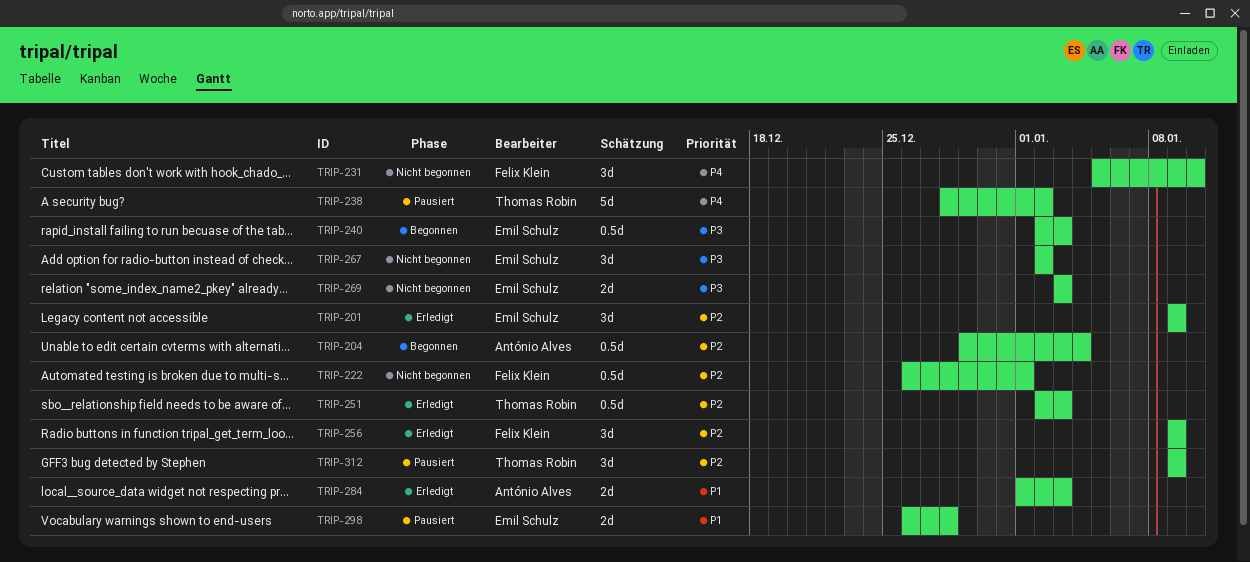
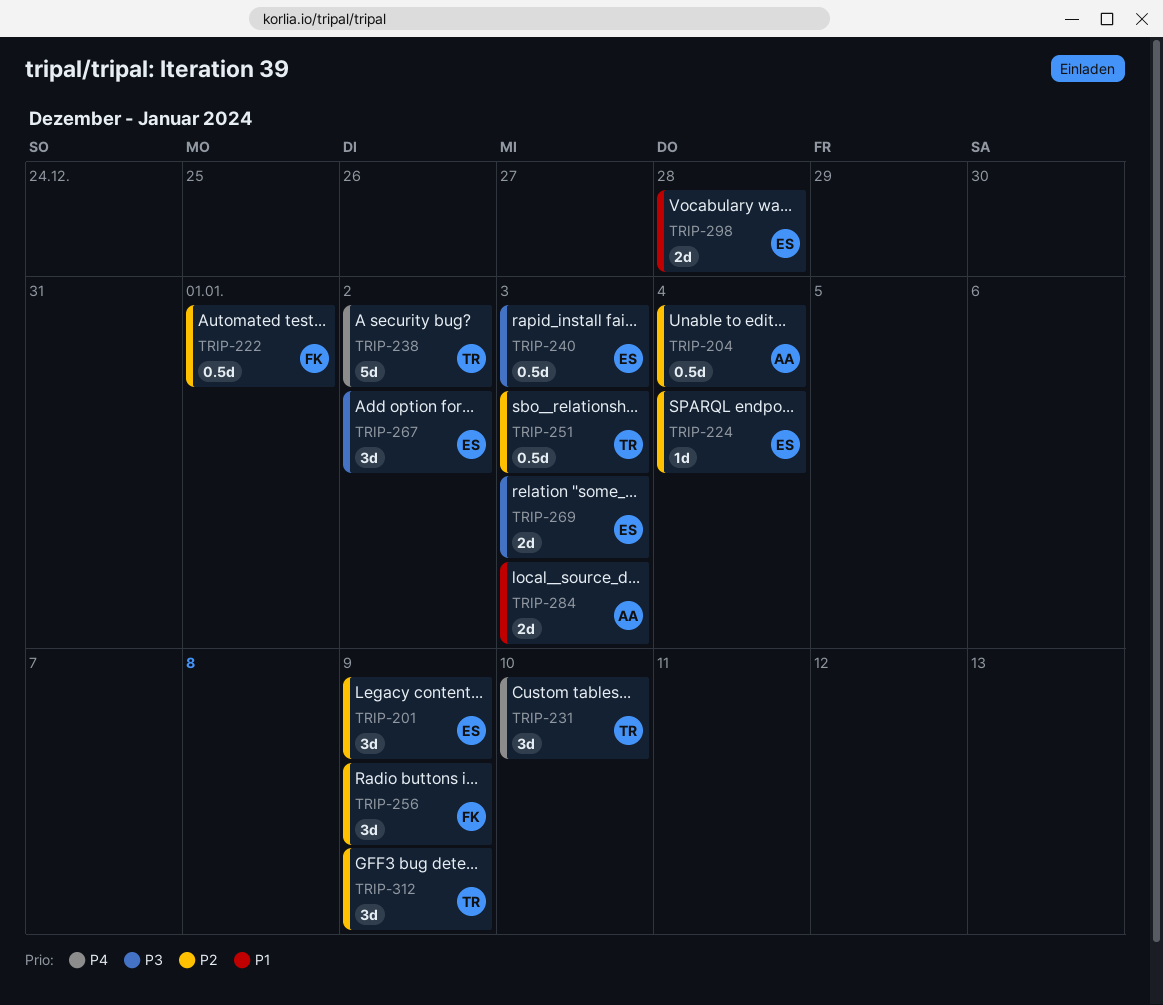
TRIP-224: none -> present
TRIP-231, owner: Felix Klein -> Thomas Robin

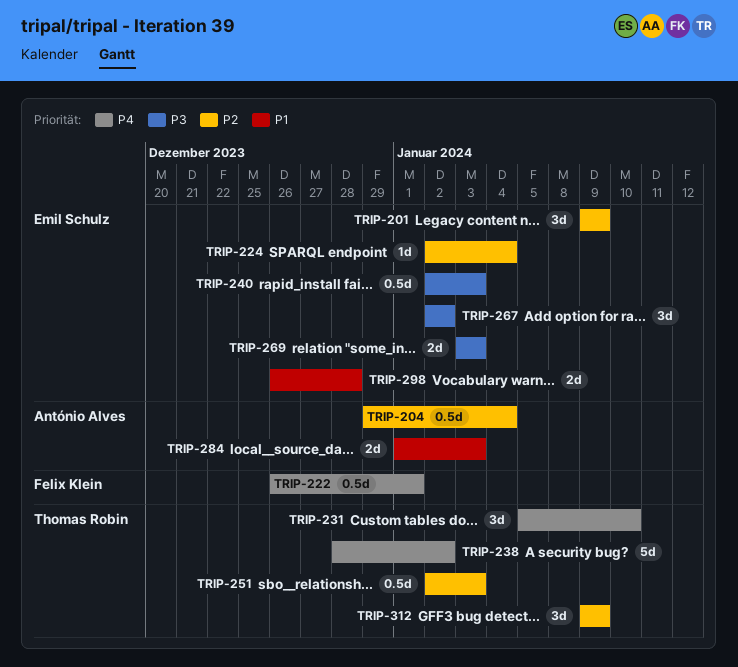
TRIP-222, priority: P2 -> P4
TRIP-256: present -> none

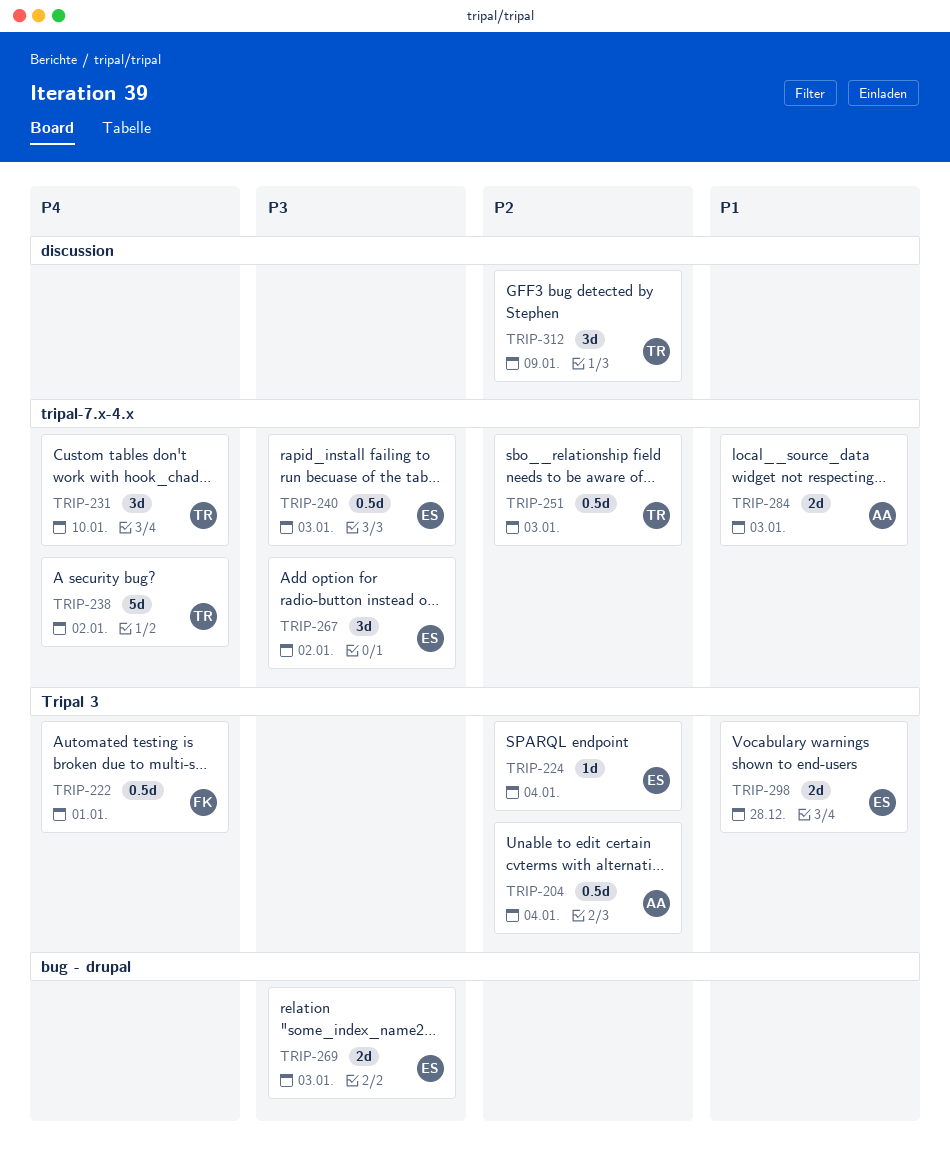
TRIP-201: present -> none

